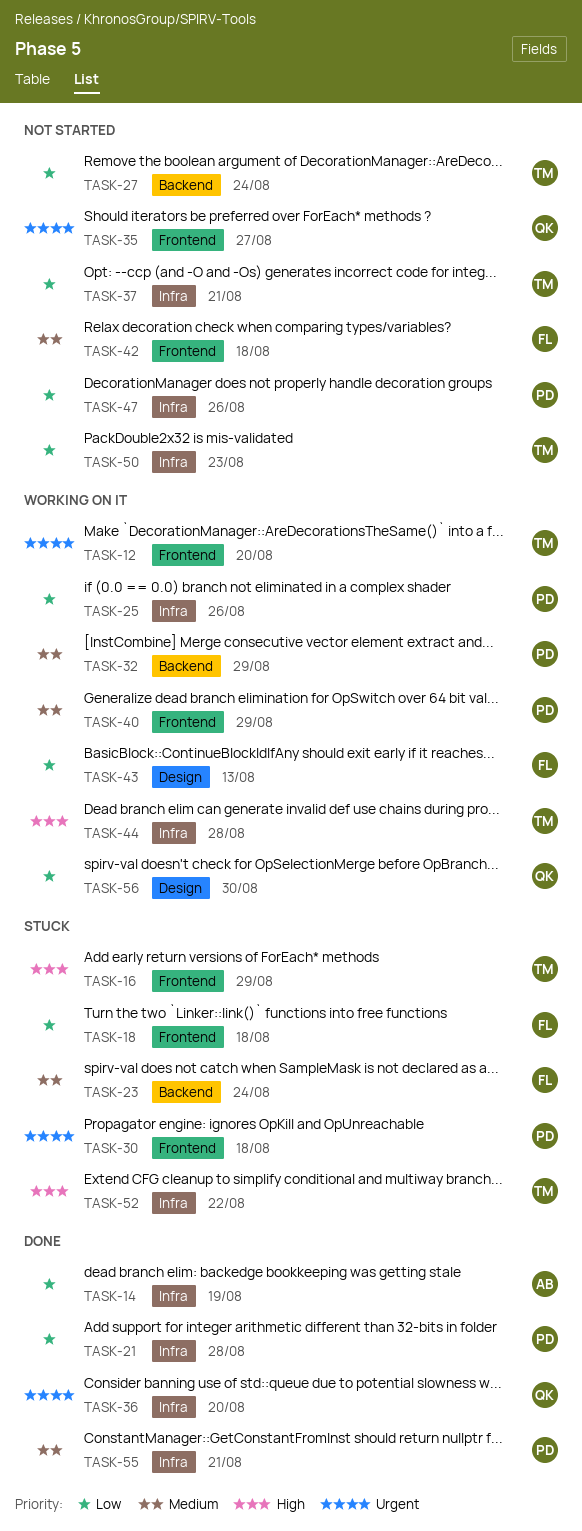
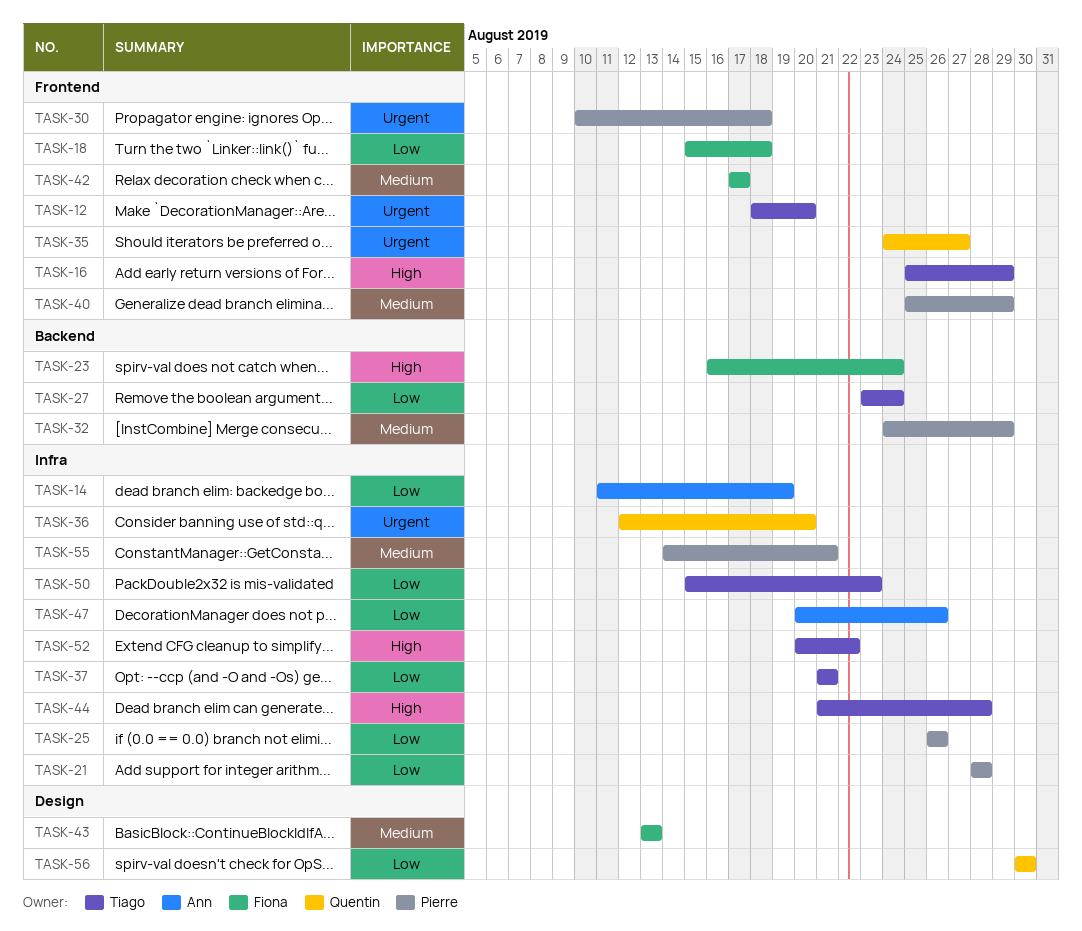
TASK-23, priority: Medium -> High
TASK-42, due: Aug 18 -> Aug 17
TASK-43, priority: Low -> Medium
TASK-47, owner: Pierre -> Ann

